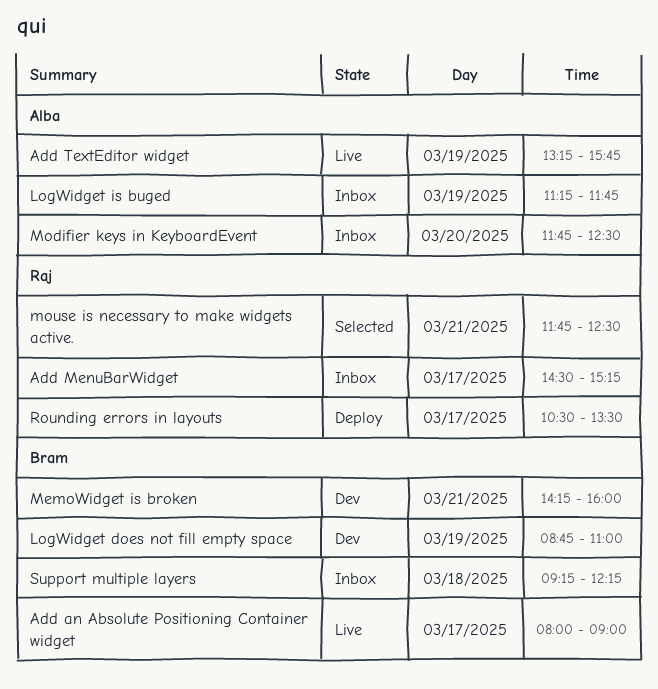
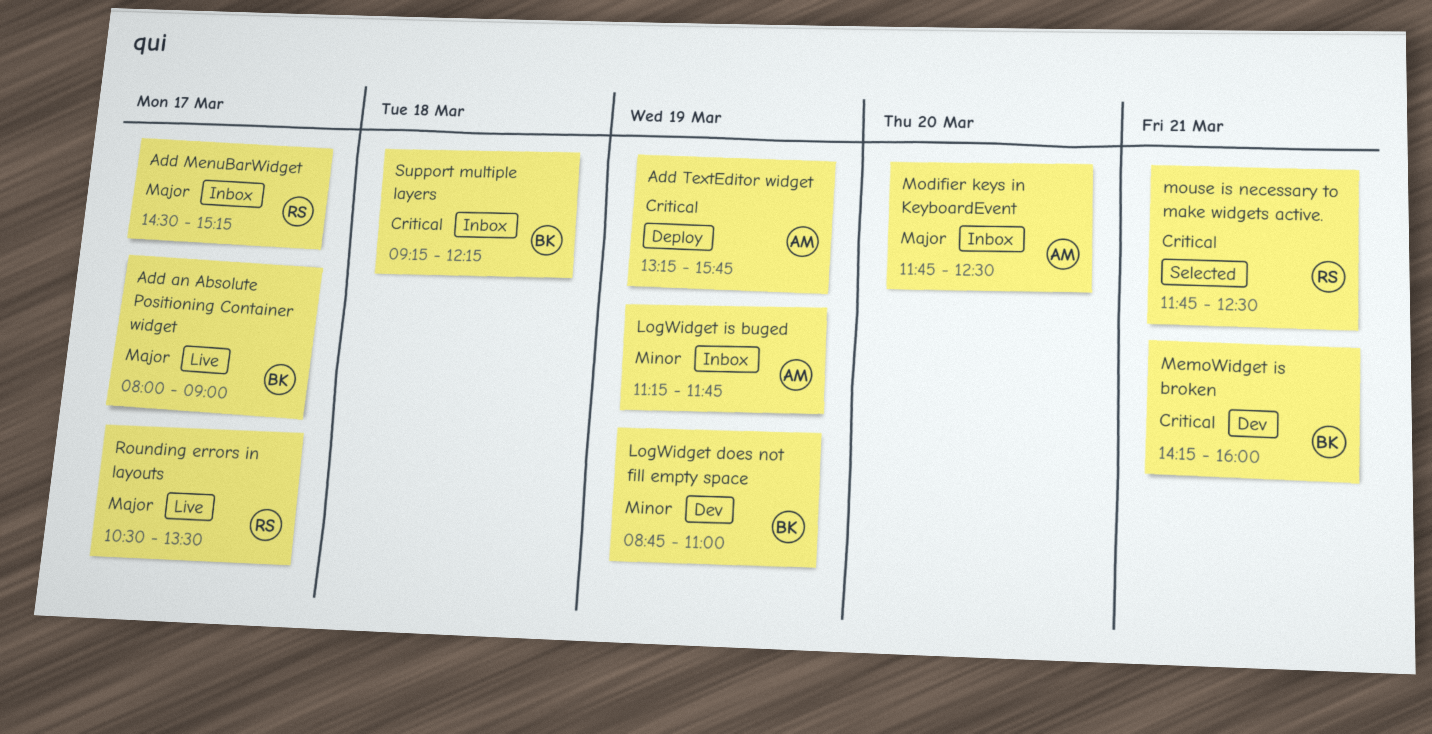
Add TextEditor widget, status: Live -> Deploy
Rounding errors in layouts, status: Deploy -> Live

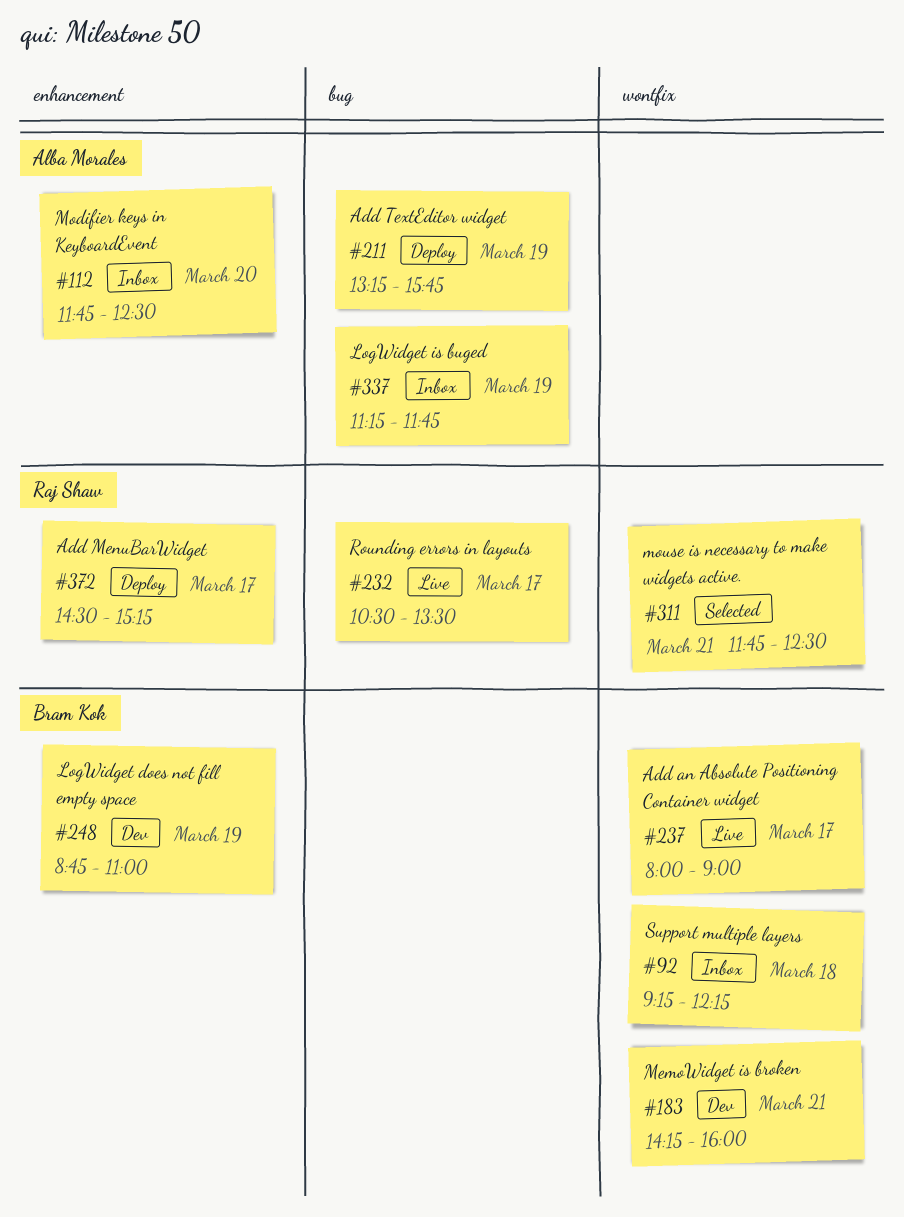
Add MenuBarWidget, status: Inbox -> Deploy

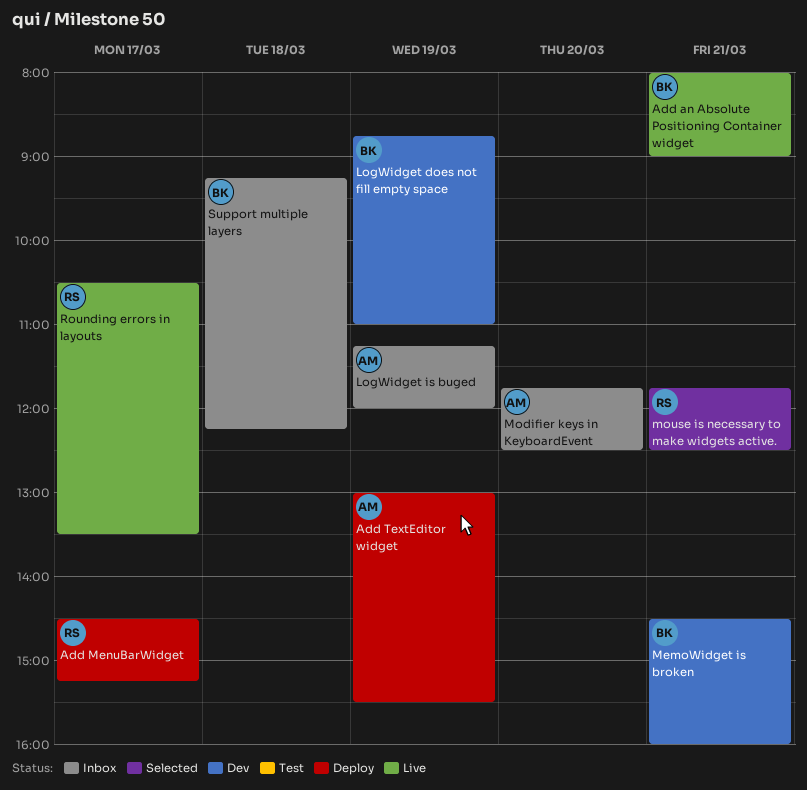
Add an Absolute Positioning Container widget, day: Mar 17 -> Mar 21
Add TextEditor widget, begins: 13:15 -> 13:00
Add TextEditor widget, ends: 15:45 -> 15:30
LogWidget is buged, ends: 11:45 -> 12:00
MemoWidget is broken, begins: 14:15 -> 14:30

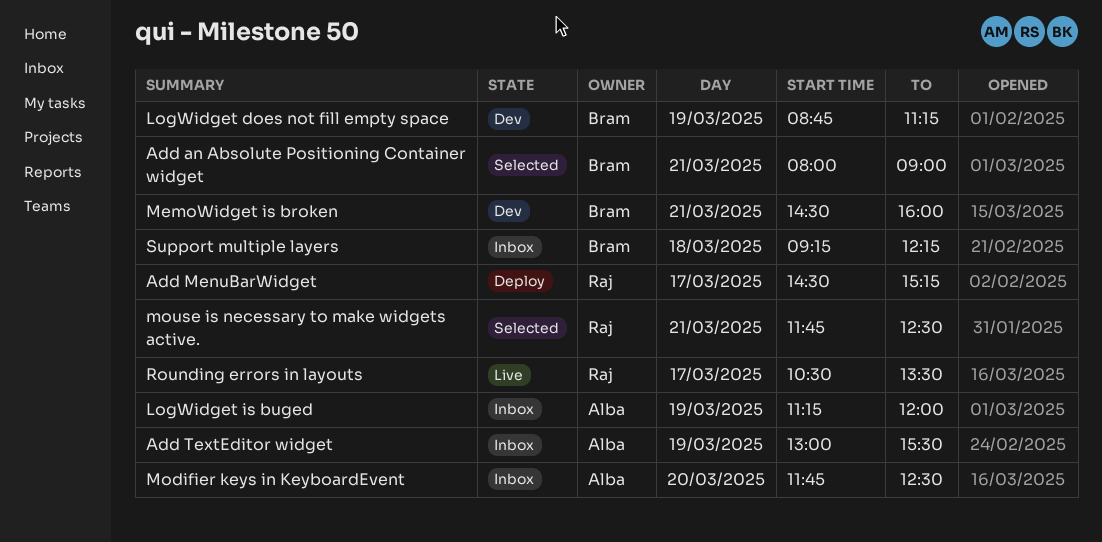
Add an Absolute Positioning Container widget, status: Live -> Selected
Add TextEditor widget, status: Deploy -> Inbox
LogWidget does not fill empty space, ends: 11:00 -> 11:15

